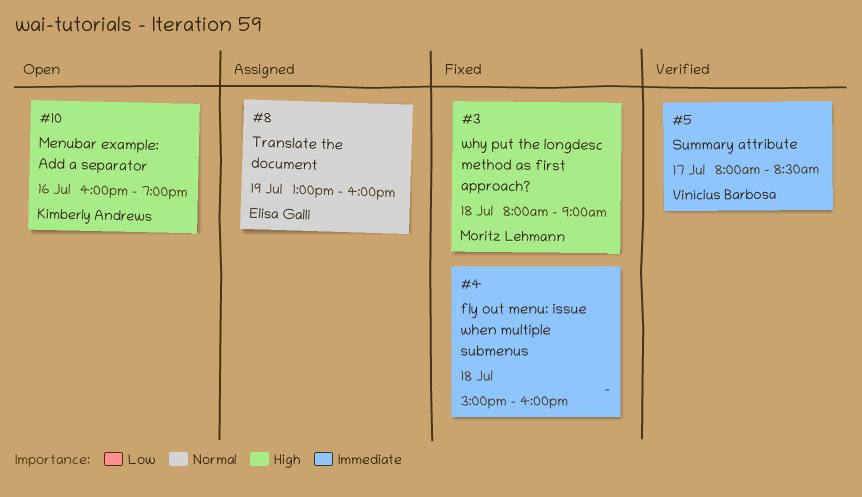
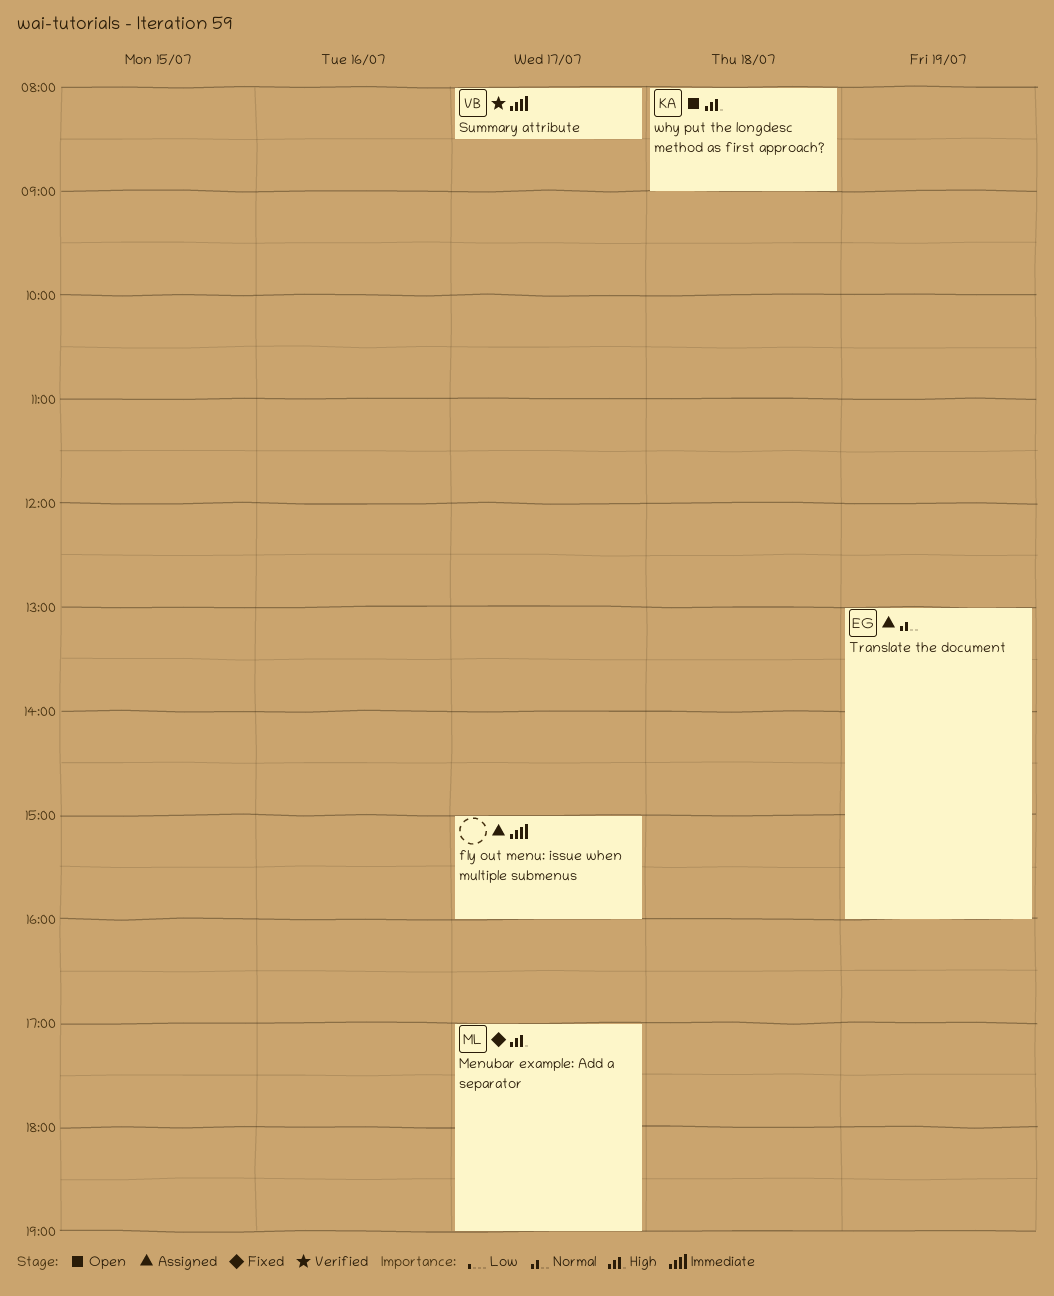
fly out menu: issue when multiple submenus, status: Fixed -> Assigned
fly out menu: issue when multiple submenus, day: Jul 18 -> Jul 17
Menubar example: Add a separator, status: Open -> Fixed
Menubar example: Add a separator, owner: Kimberly Andrews -> Moritz Lehmann
Menubar example: Add a separator, day: Jul 16 -> Jul 17
Menubar example: Add a separator, begins: 16:00 -> 17:00
why put the longdesc method as first approach?, status: Fixed -> Open
why put the longdesc method as first approach?, owner: Moritz Lehmann -> Kimberly Andrews

